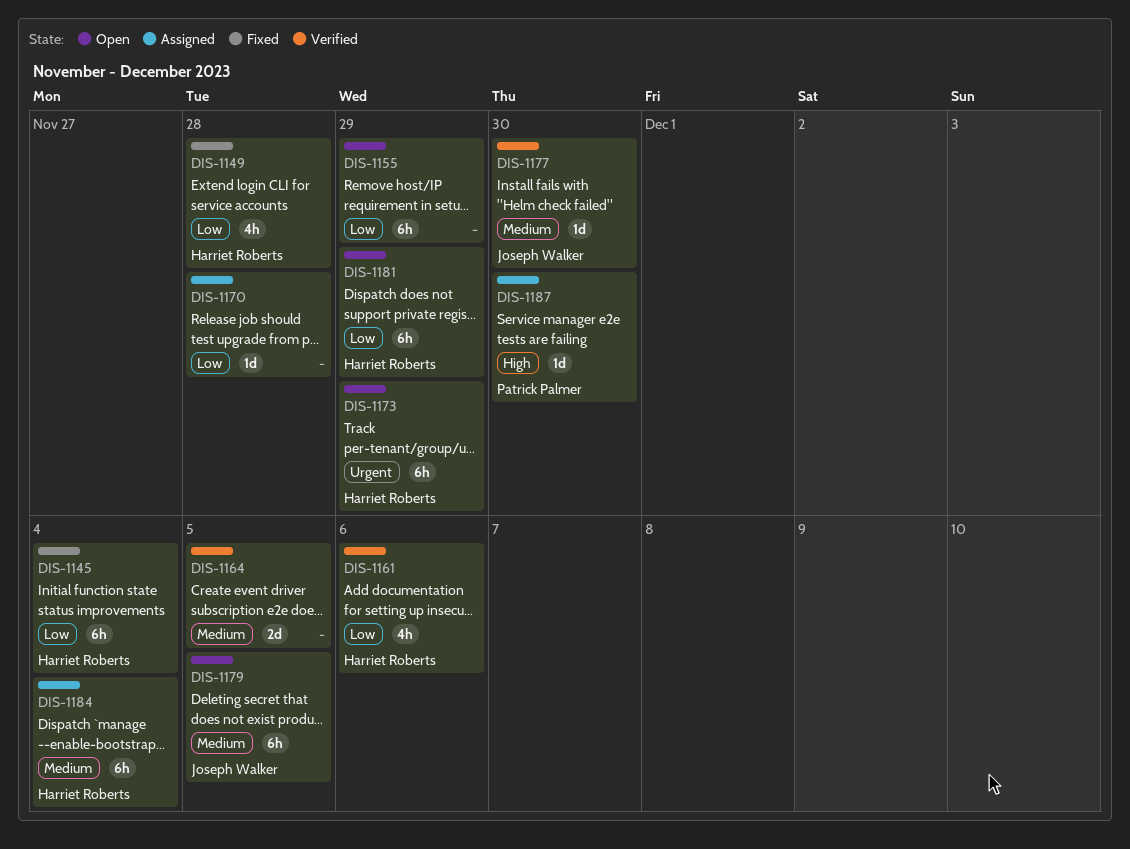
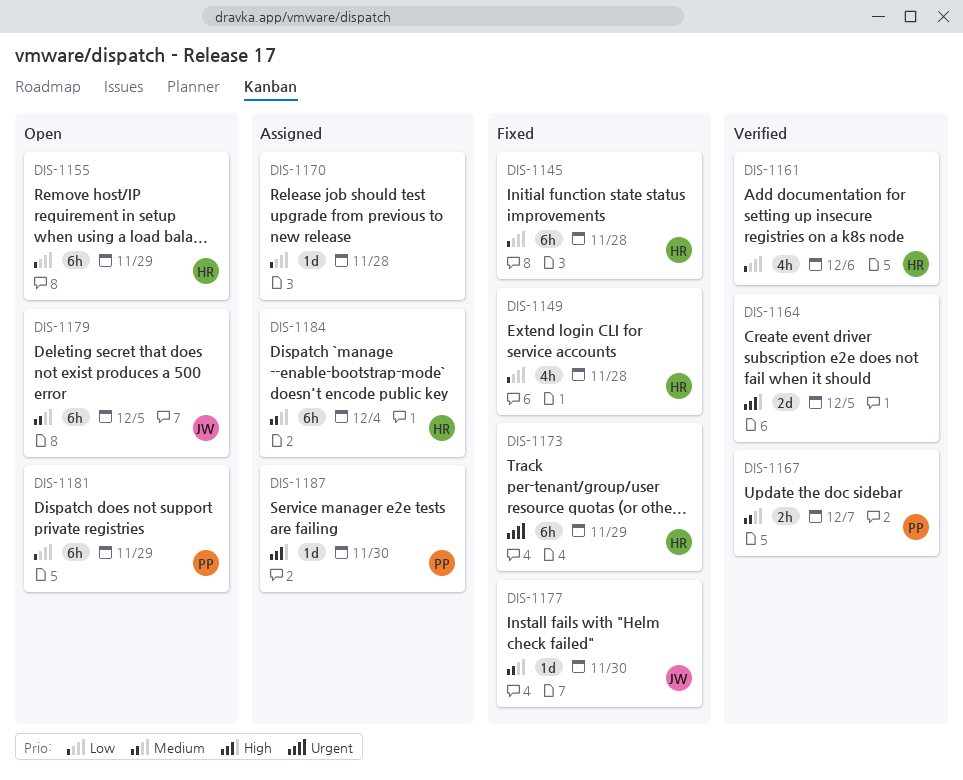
DIS-1145, due: Dec 4 -> Nov 28
DIS-1155, owner: none -> Harriet Roberts
DIS-1164, priority: Medium -> High
DIS-1167: none -> present
DIS-1173, status: Open -> Fixed
DIS-1177, status: Verified -> Fixed
DIS-1181, owner: Harriet Roberts -> Patrick Palmer

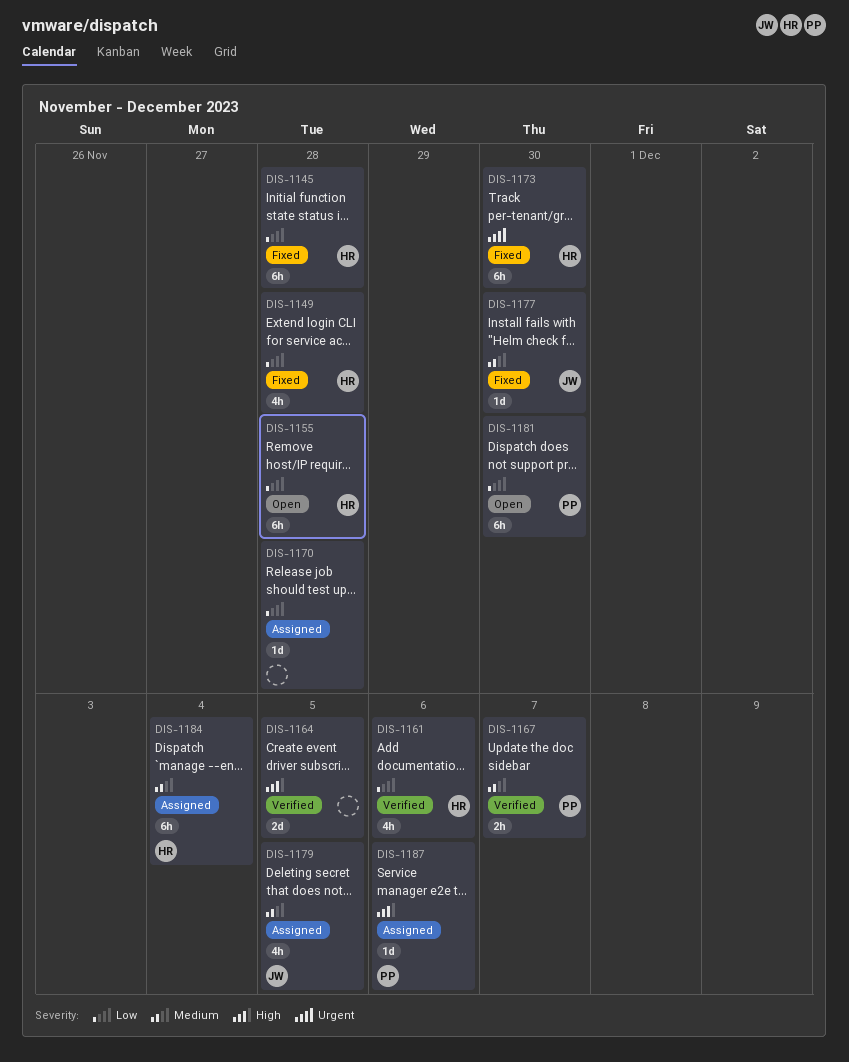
DIS-1155, due: Nov 29 -> Nov 28
DIS-1173, due: Nov 29 -> Nov 30
DIS-1179, status: Open -> Assigned
DIS-1179, estimate: 6h -> 4h
DIS-1181, due: Nov 29 -> Nov 30
DIS-1187, due: Nov 30 -> Dec 6

